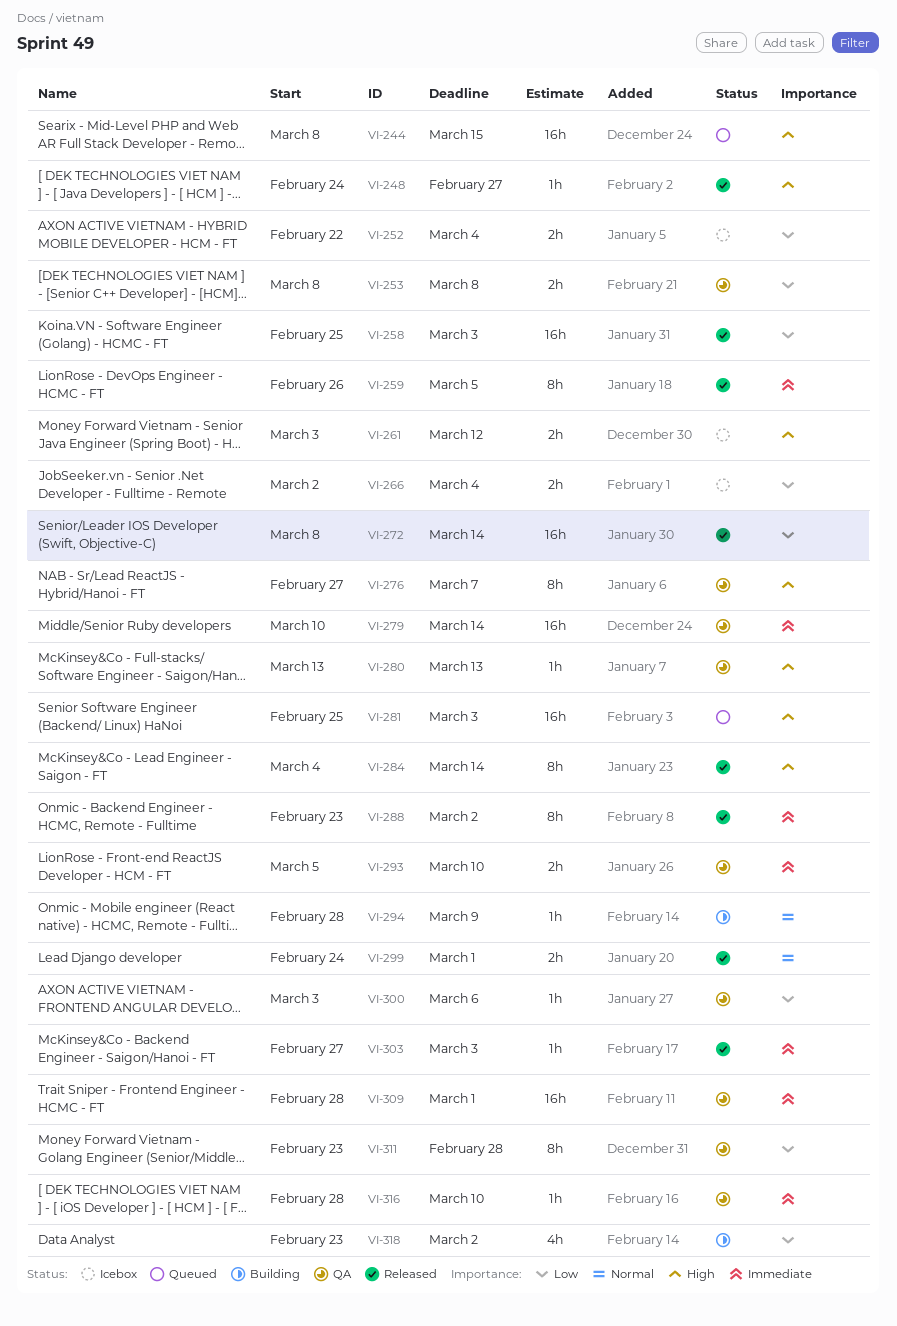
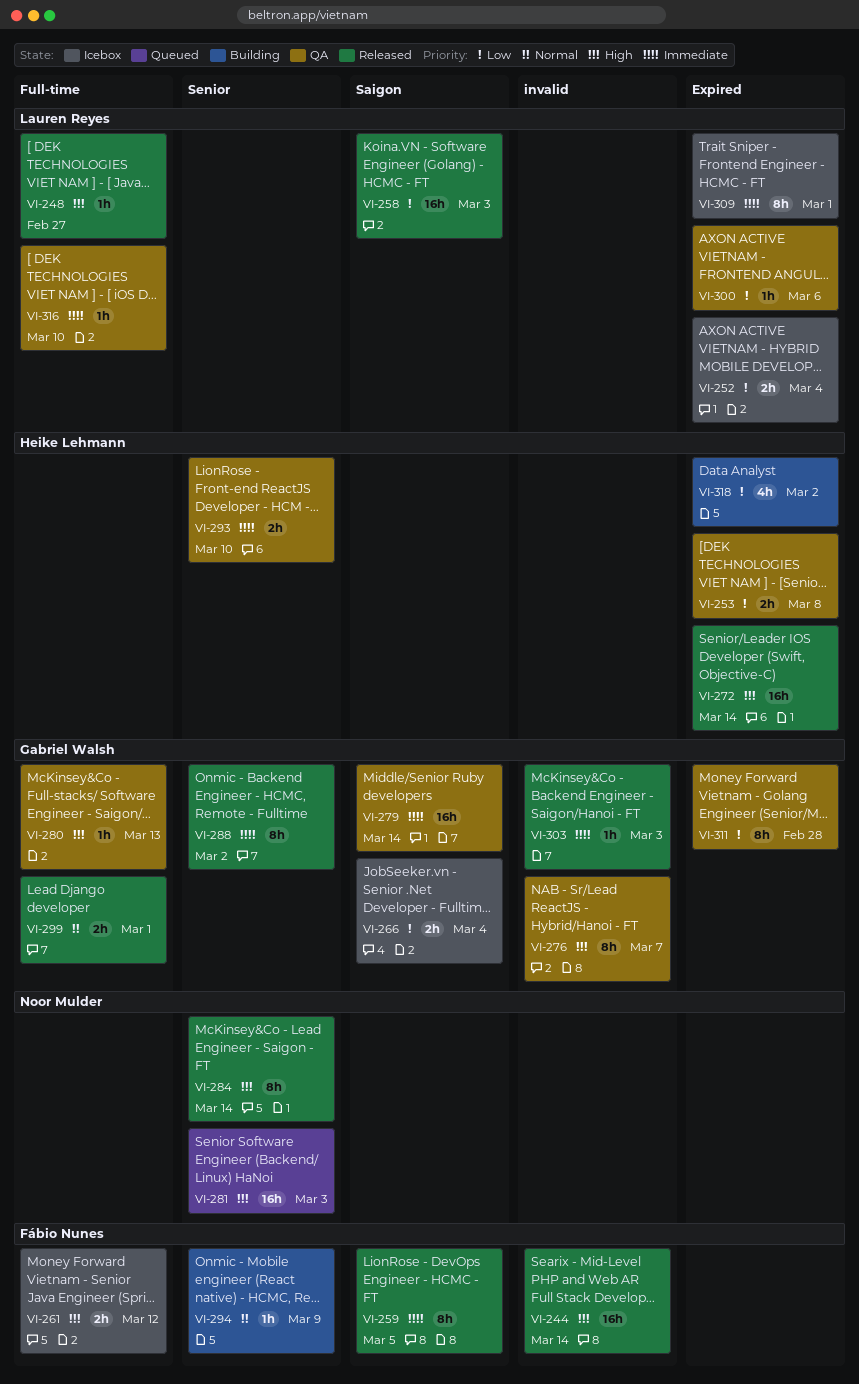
VI-244, status: Queued -> Released
VI-244, due: Mar 15 -> Mar 14
VI-272, priority: Low -> High
VI-309, status: QA -> Icebox
VI-309, estimate: 16h -> 8h

